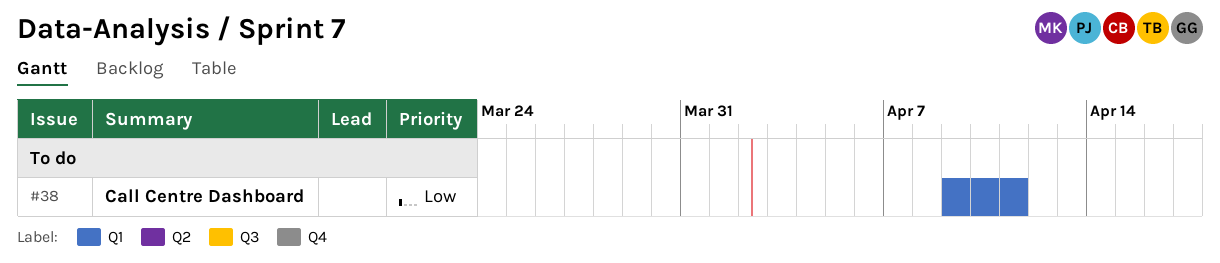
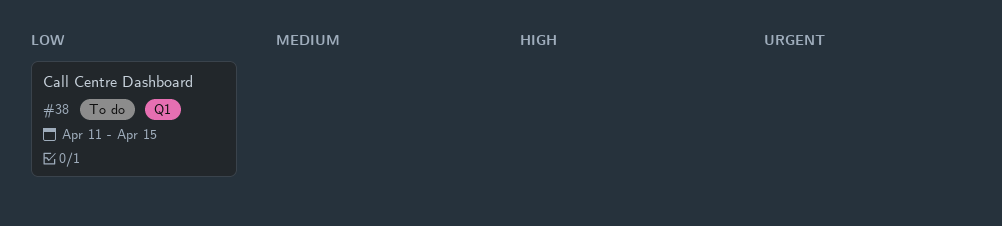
#38, start: Apr 9 -> Apr 11
#38, due: Apr 11 -> Apr 15

